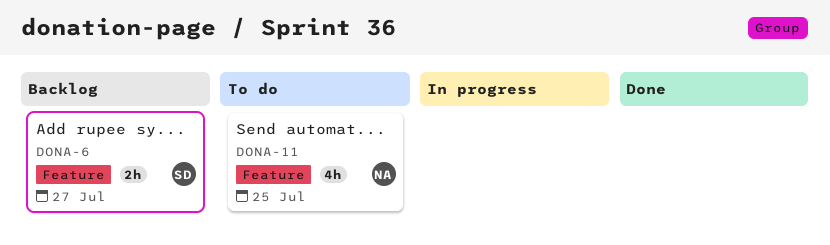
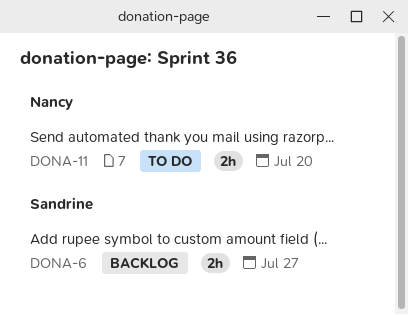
DONA-11, estimate: 4h -> 2h
DONA-11, due: Jul 25 -> Jul 20

